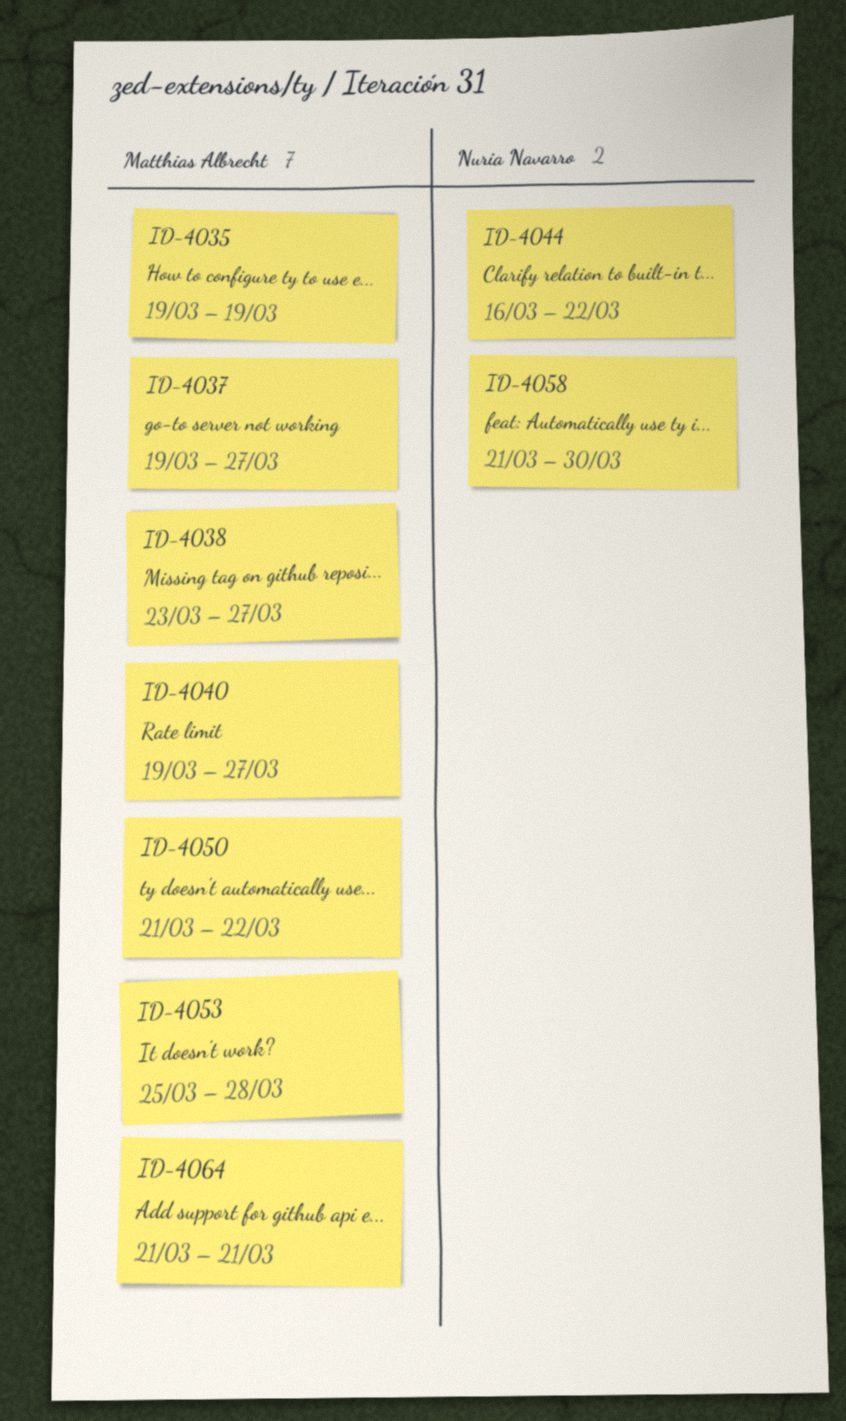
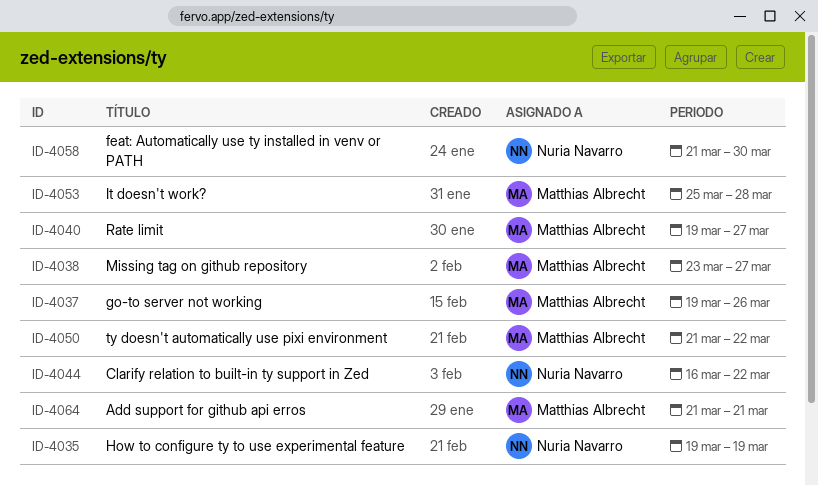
ID-4035, owner: Matthias Albrecht -> Nuria Navarro
ID-4037, due: Mar 27 -> Mar 26

